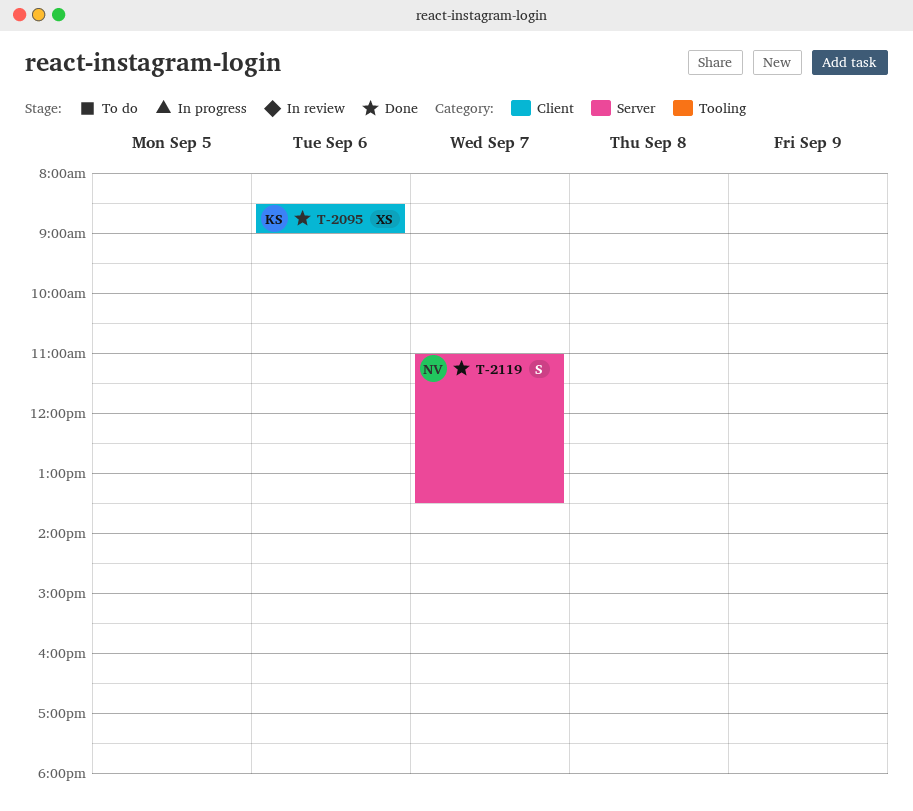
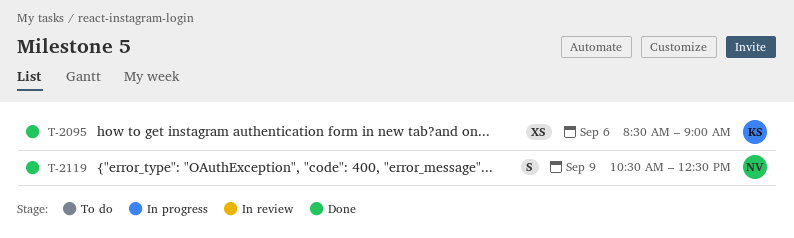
T-2119, day: Sep 7 -> Sep 9
T-2119, begins: 11:00 -> 10:30
T-2119, ends: 13:30 -> 12:30

